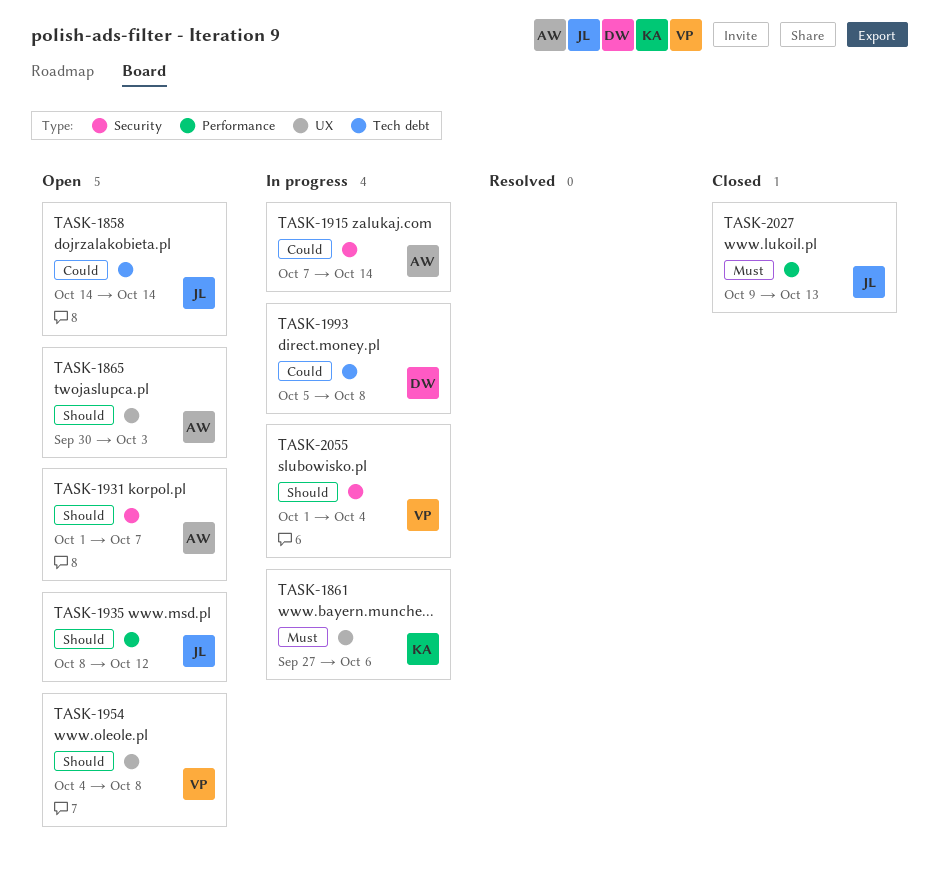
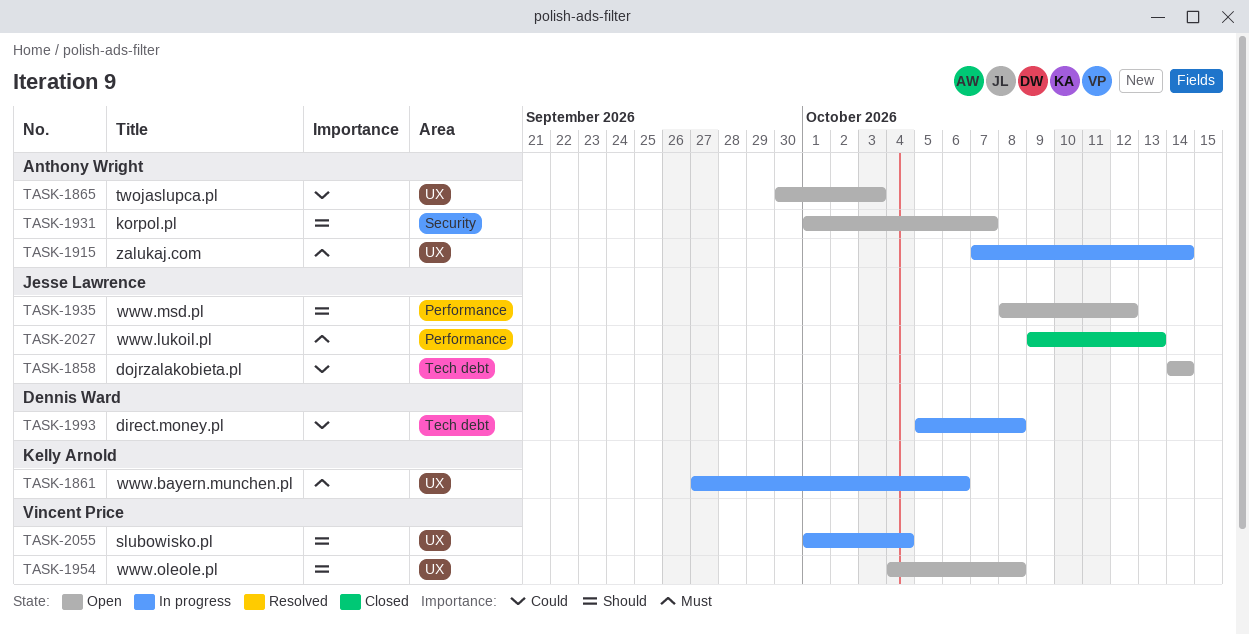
TASK-1865, priority: Should -> Could
TASK-1915, priority: Could -> Must
TASK-1915, label: Security -> UX
TASK-2055, label: Security -> UX

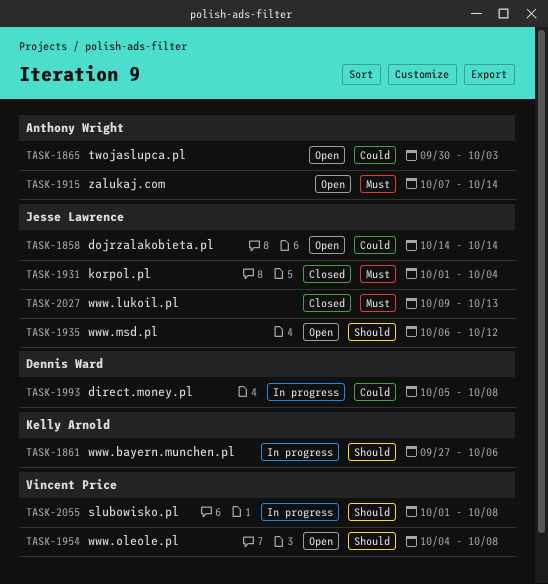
TASK-1861, priority: Must -> Should
TASK-1915, status: In progress -> Open
TASK-1931, status: Open -> Closed
TASK-1931, owner: Anthony Wright -> Jesse Lawrence
TASK-1931, priority: Should -> Must
TASK-1931, due: Oct 7 -> Oct 4
TASK-1935, start: Oct 8 -> Oct 6
TASK-2055, due: Oct 4 -> Oct 8

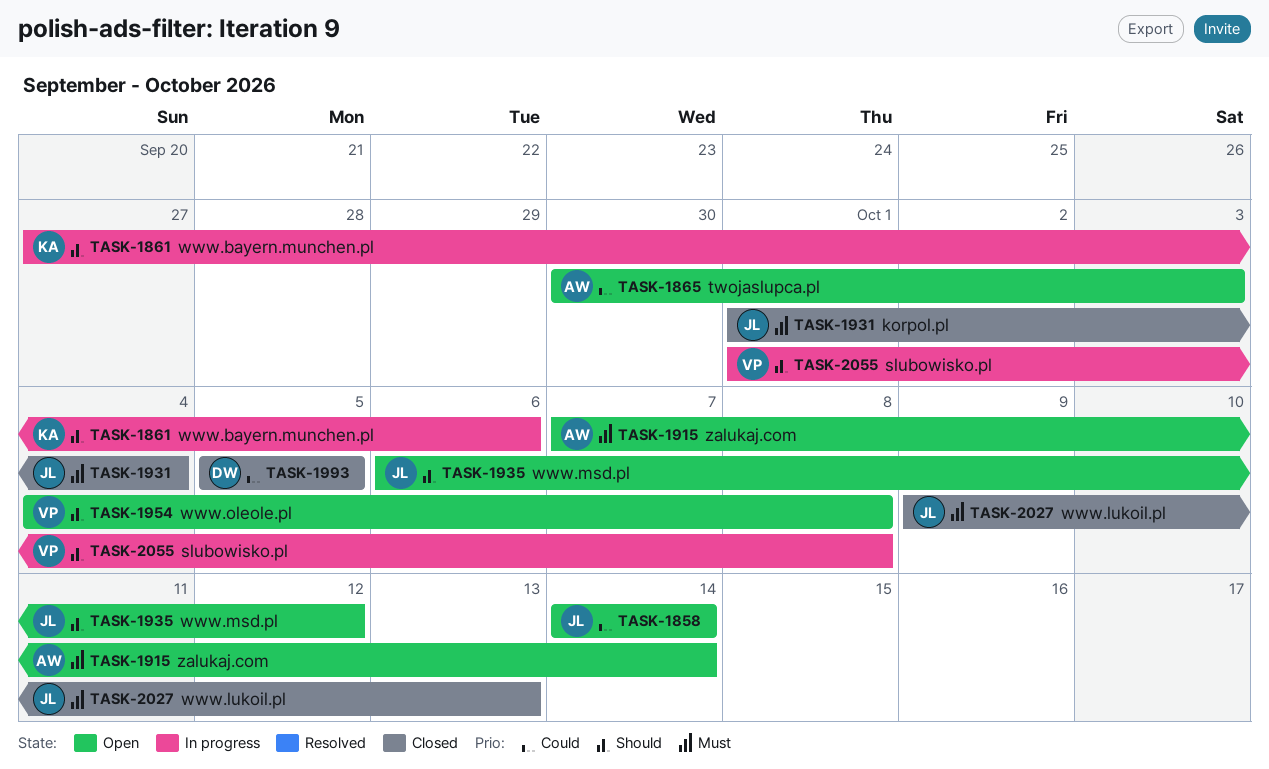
TASK-1993, status: In progress -> Closed
TASK-1993, due: Oct 8 -> Oct 5

